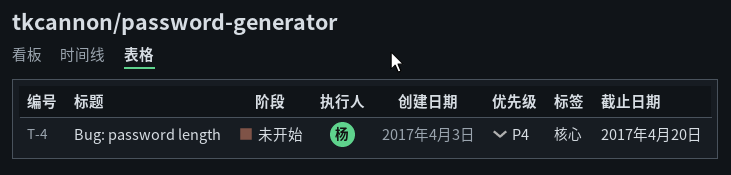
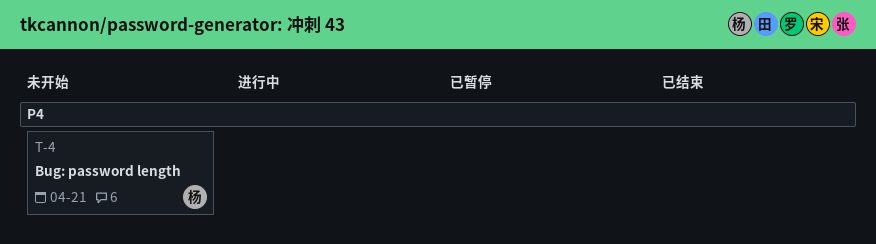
T-4, due: Apr 20 -> Apr 21

